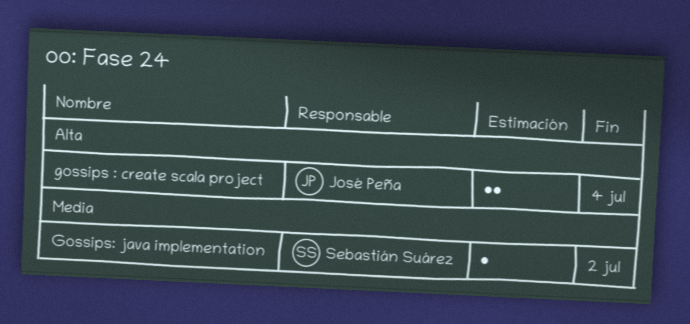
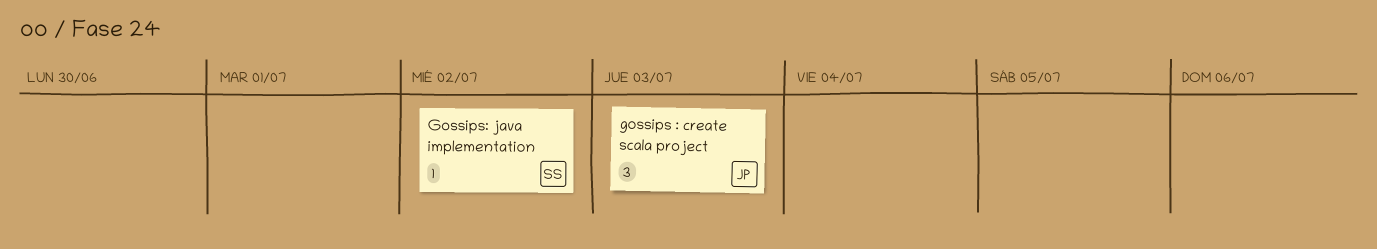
gossips : create scala project, estimate: 2 -> 3
gossips : create scala project, due: Jul 4 -> Jul 3

